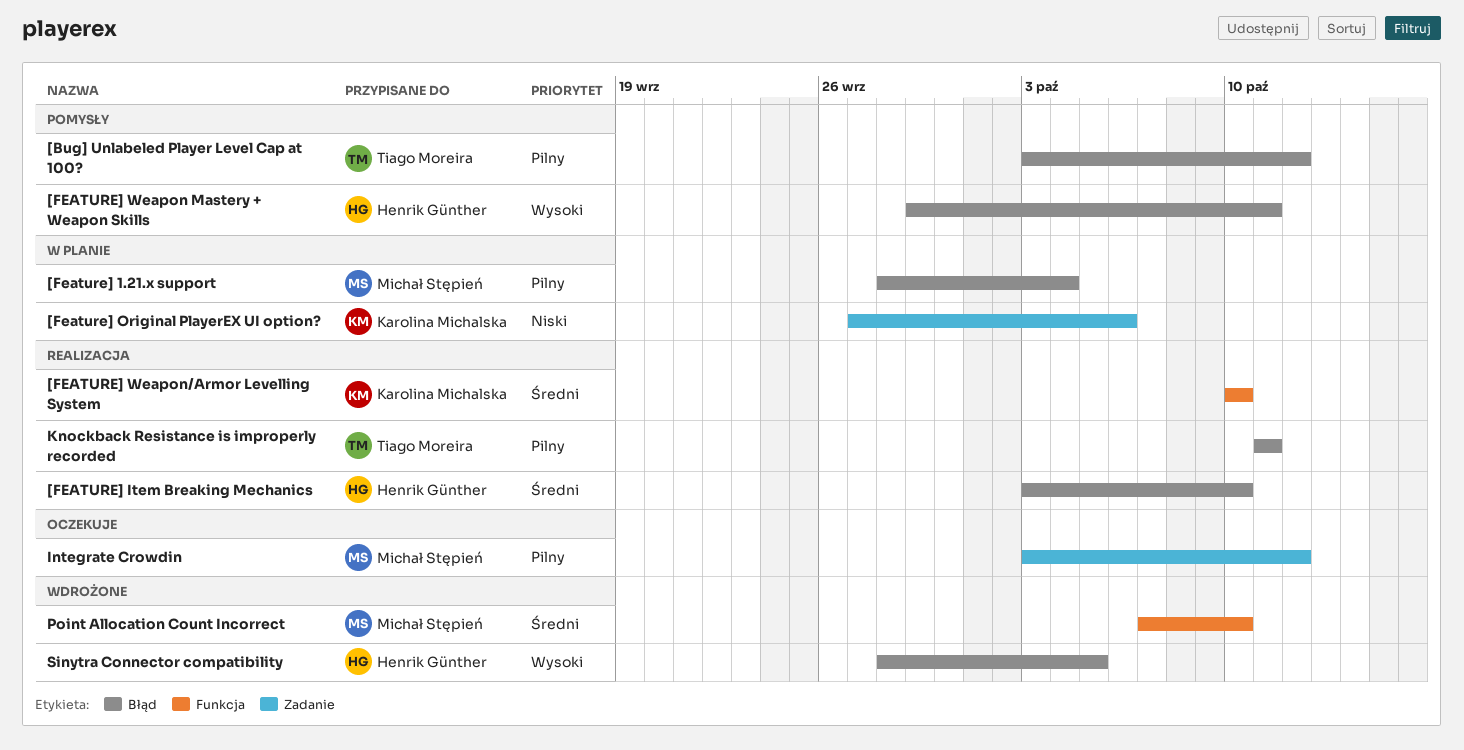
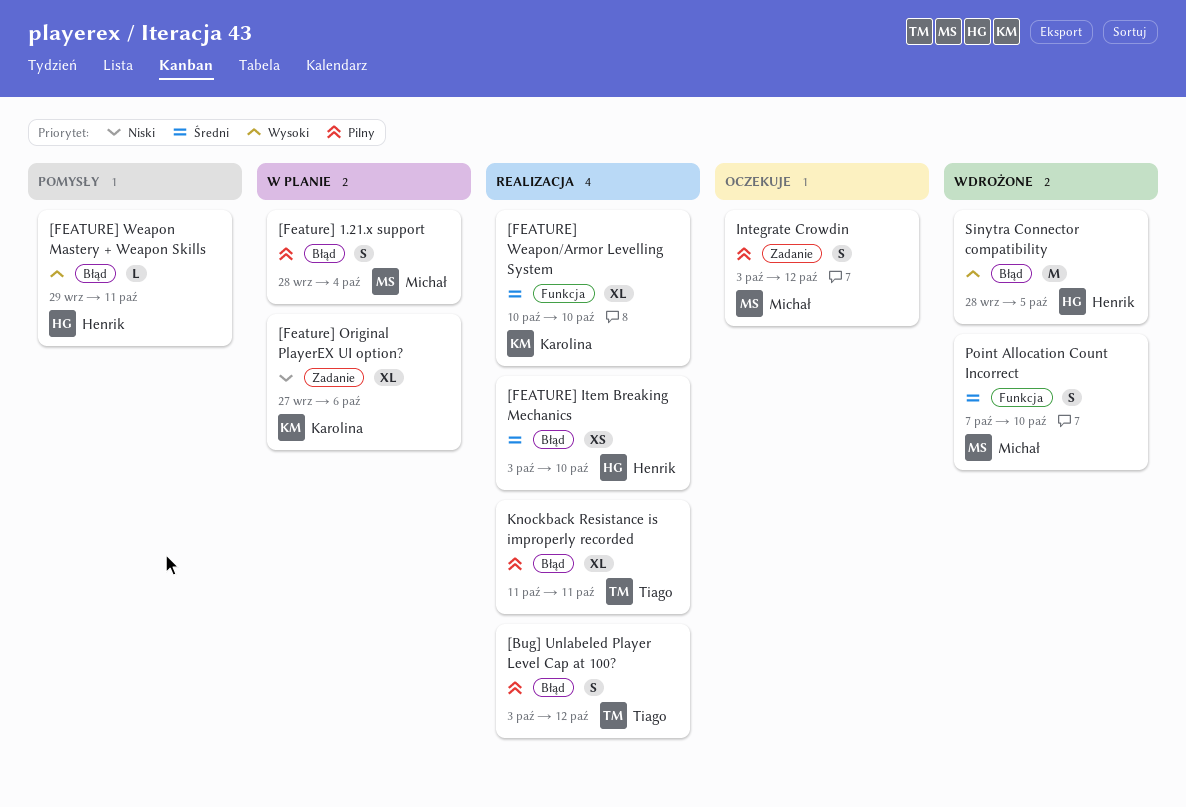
[Bug] Unlabeled Player Level Cap at 100?, status: Pomysły -> Realizacja

